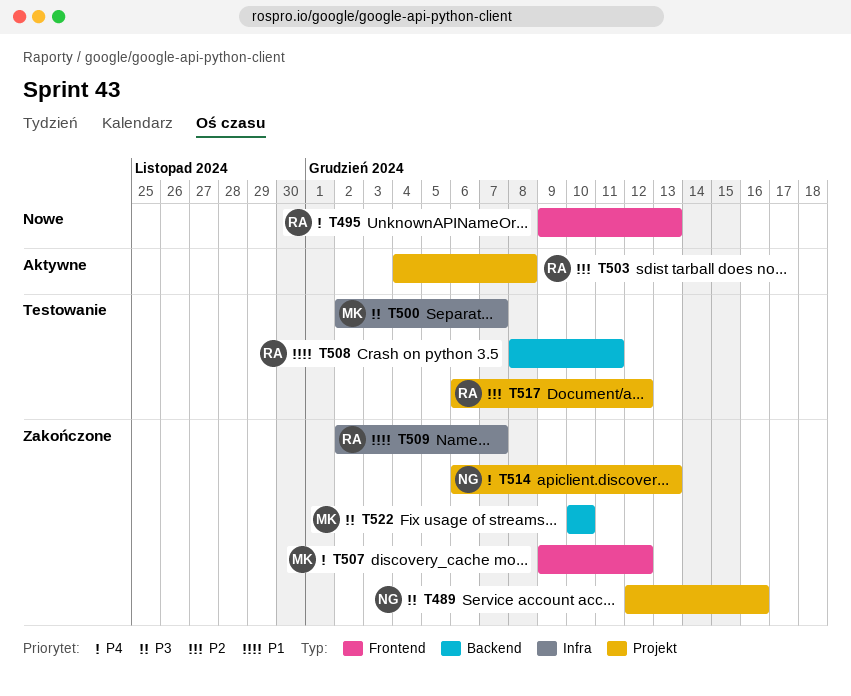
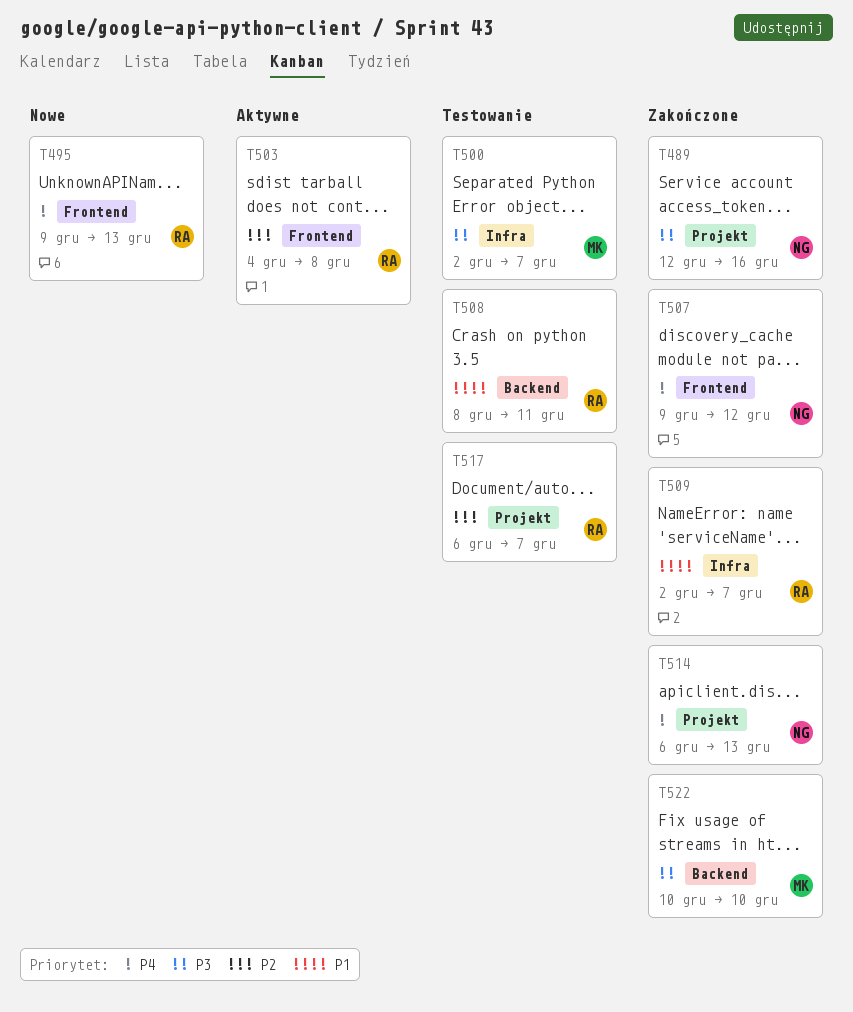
T503, label: Projekt -> Frontend
T507, owner: MK -> NG
T517, due: Dec 12 -> Dec 7

